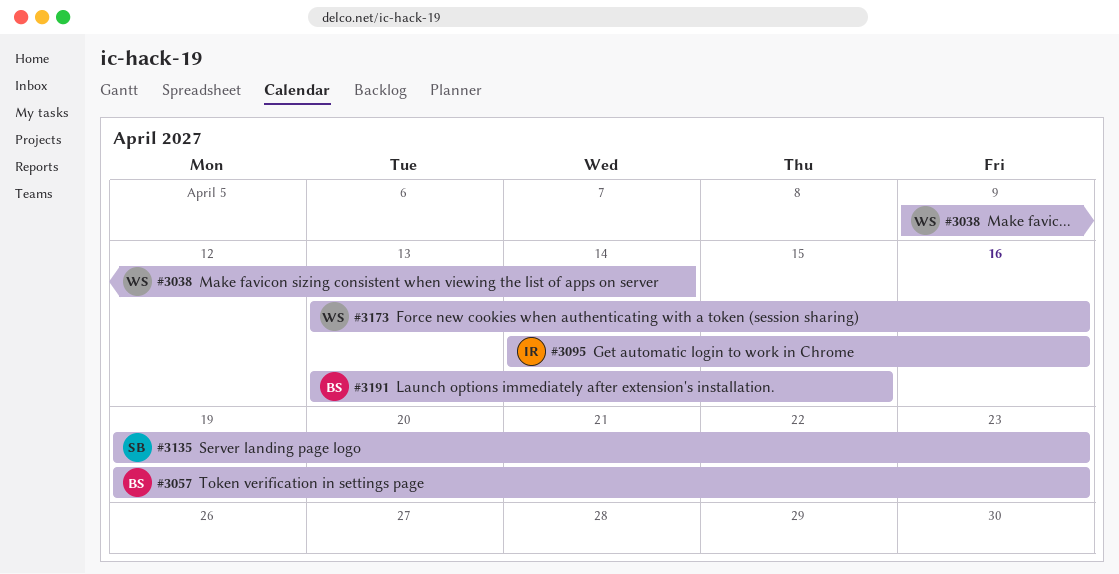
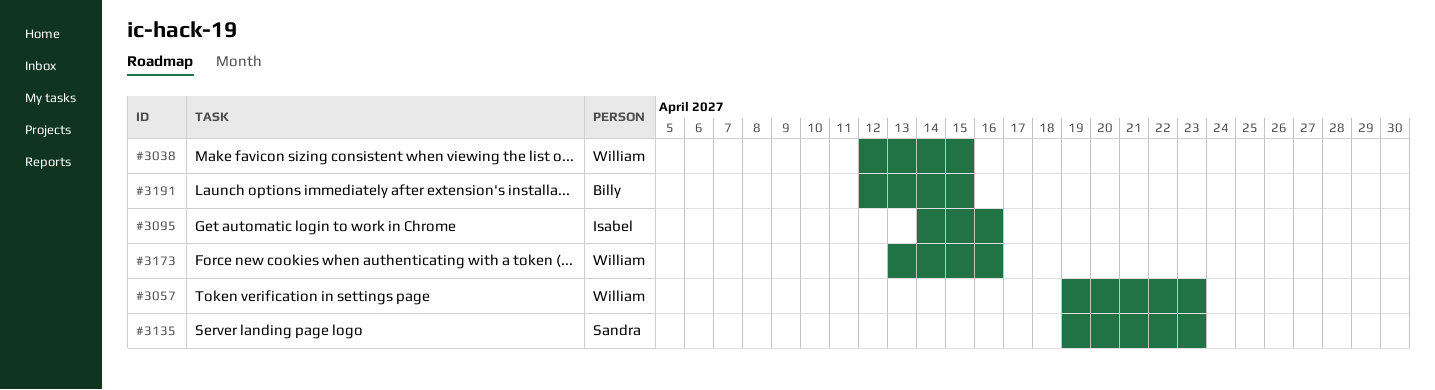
#3038, start: Apr 9 -> Apr 12
#3038, due: Apr 14 -> Apr 15
#3057, owner: Billy -> William
#3191, start: Apr 13 -> Apr 12

